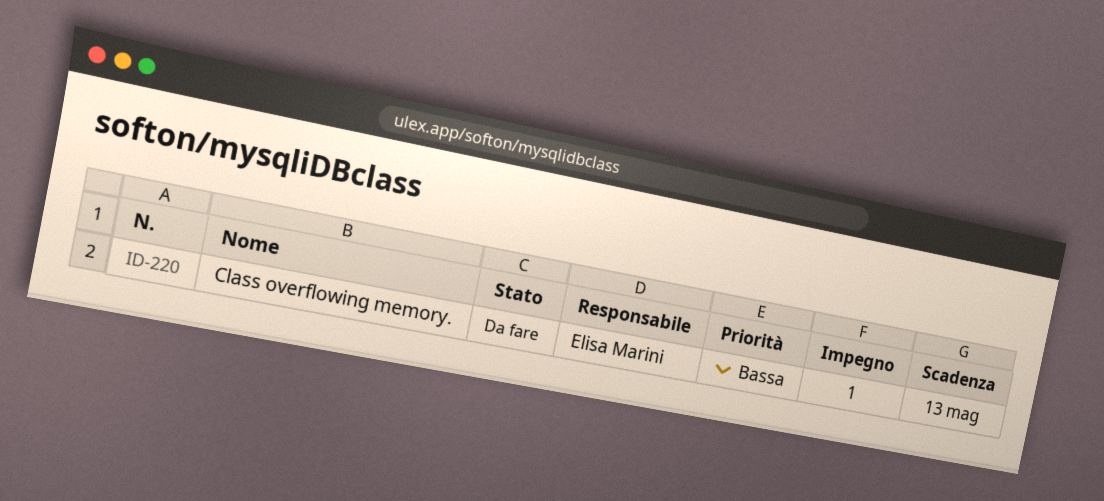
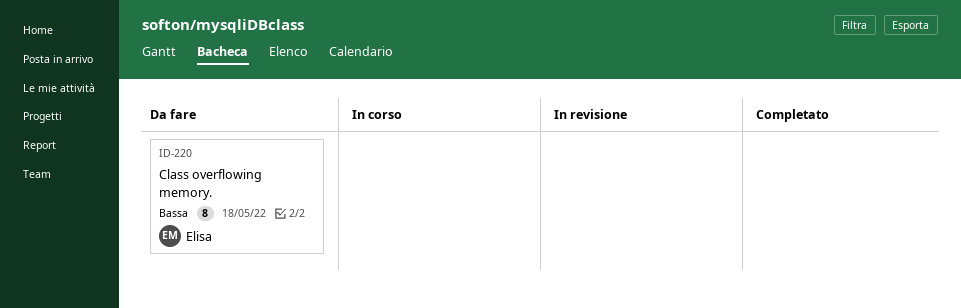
ID-220, estimate: 1 -> 8
ID-220, due: May 13 -> May 18

